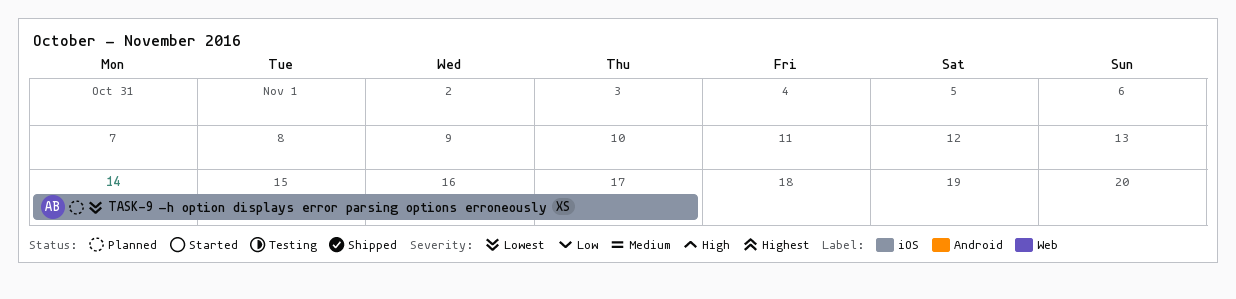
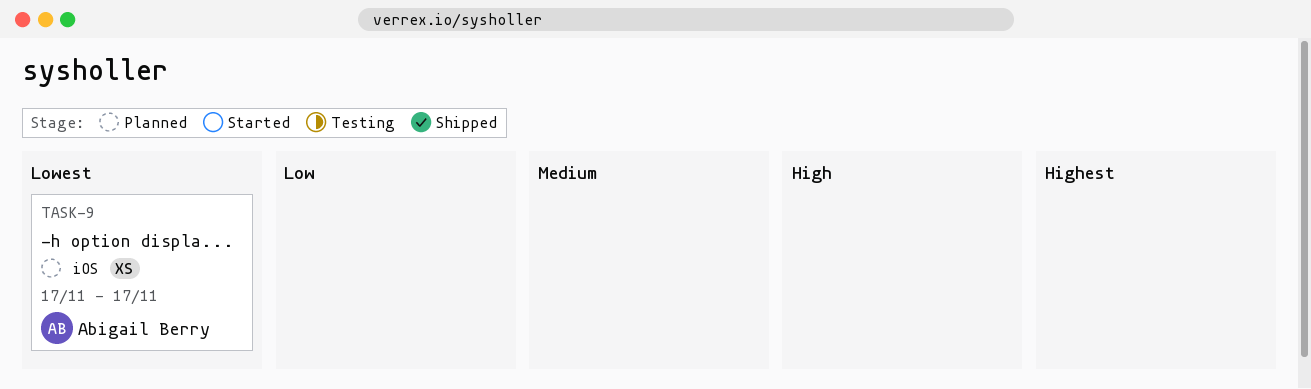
TASK-9, start: Nov 14 -> Nov 17

